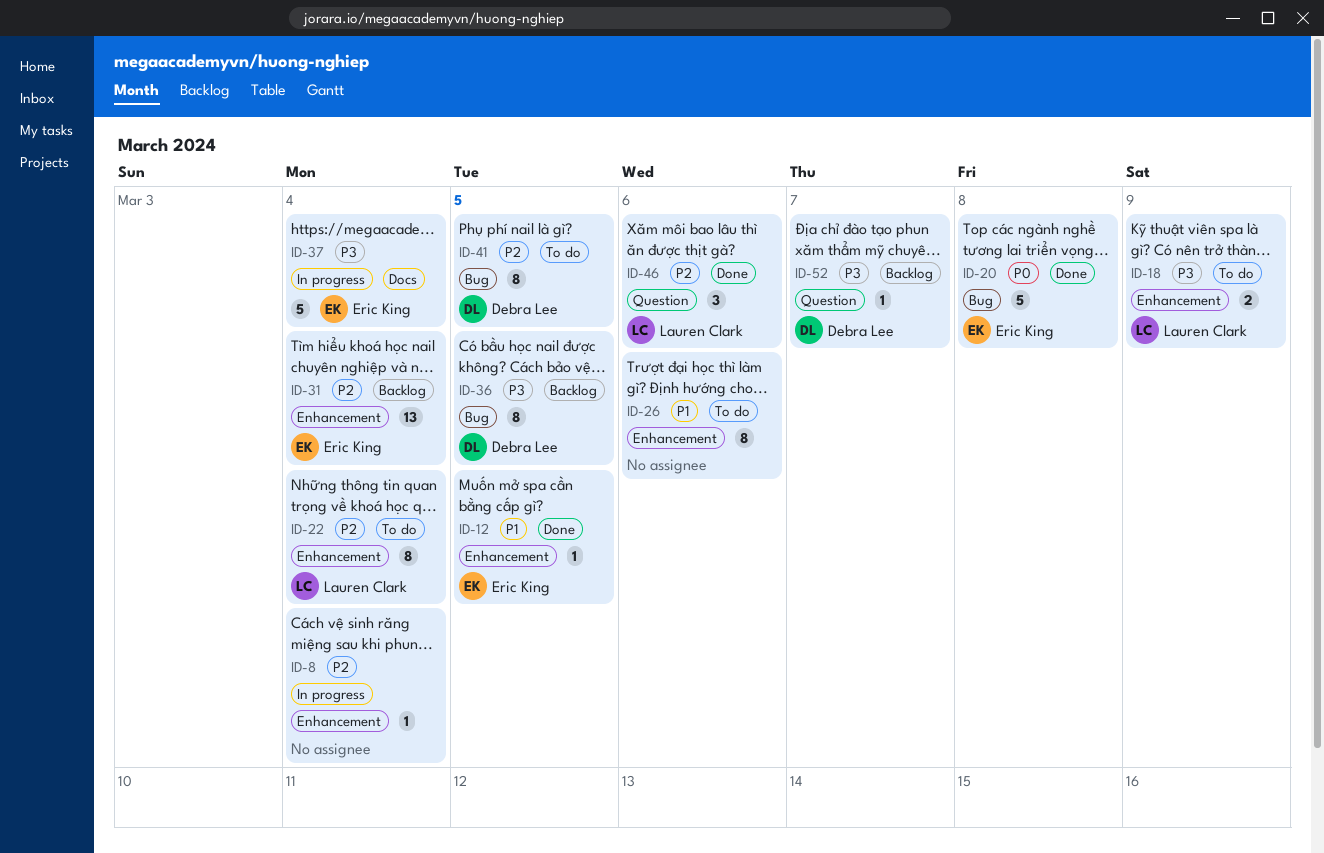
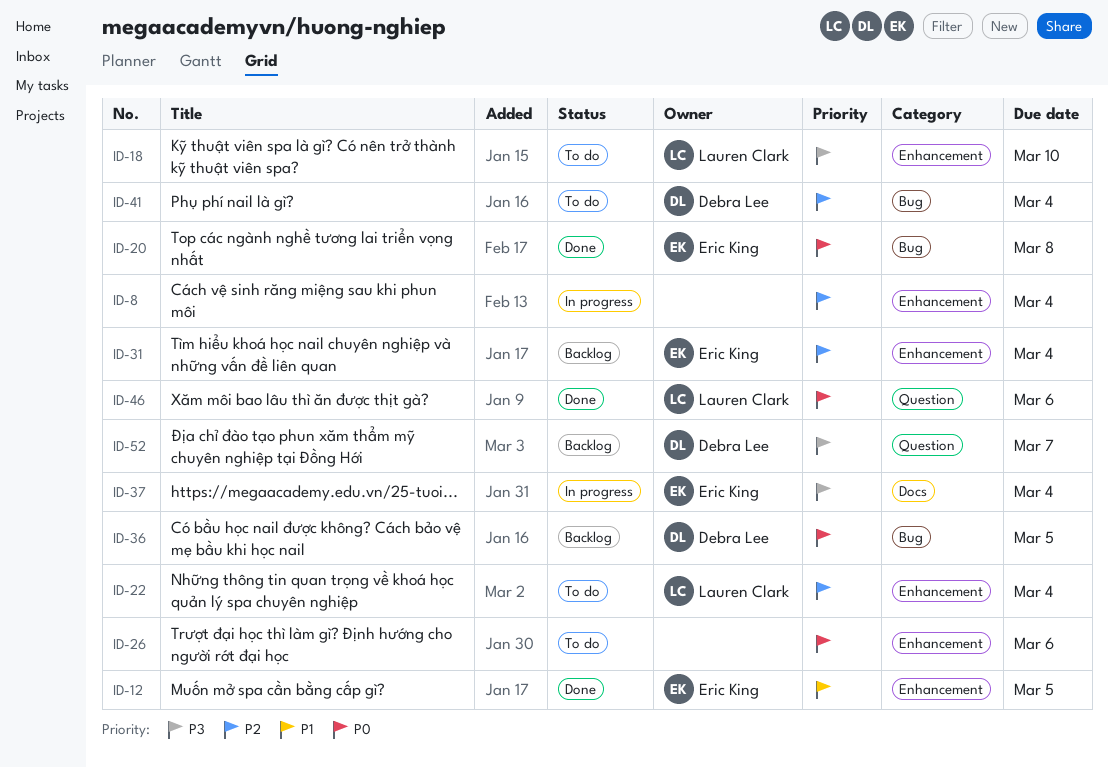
ID-18, due: Mar 9 -> Mar 10
ID-26, priority: P1 -> P0
ID-36, priority: P3 -> P0
ID-41, due: Mar 5 -> Mar 4
ID-46, priority: P2 -> P0

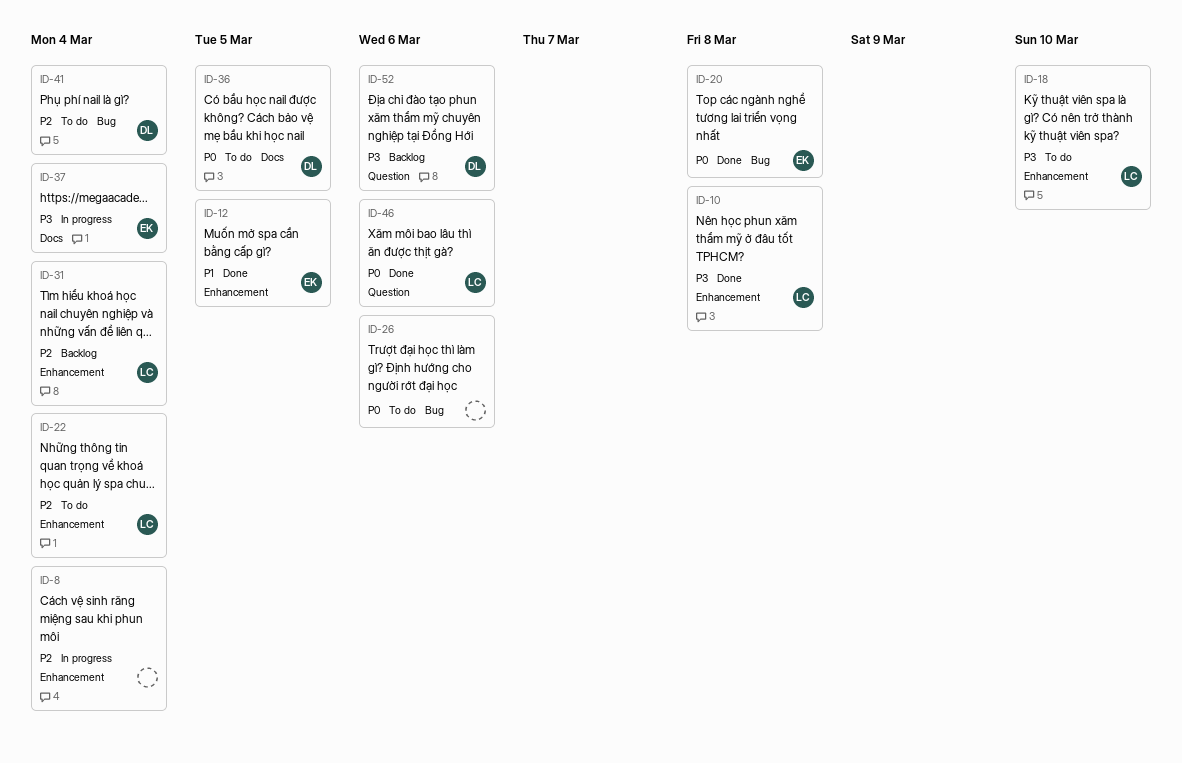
ID-10: none -> present
ID-26, label: Enhancement -> Bug
ID-31, owner: Eric King -> Lauren Clark
ID-36, status: Backlog -> To do
ID-36, label: Bug -> Docs
ID-52, due: Mar 7 -> Mar 6

